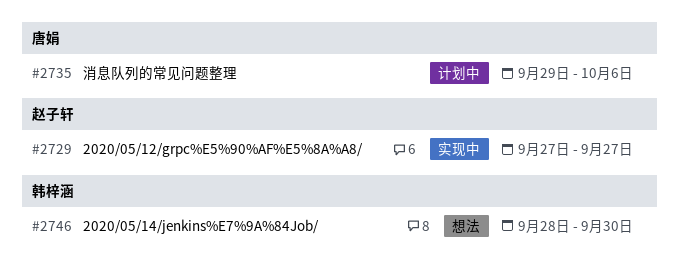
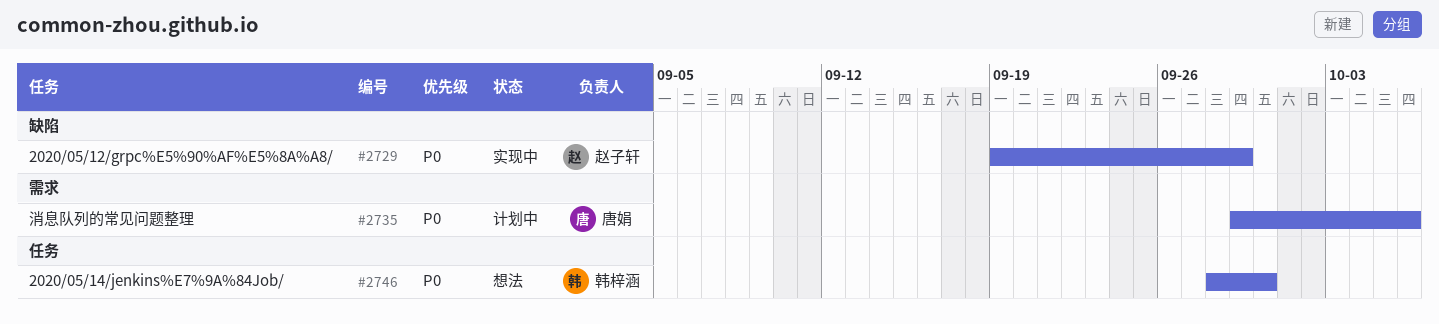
#2729, start: Sep 27 -> Sep 19
#2729, due: Sep 27 -> Sep 29

